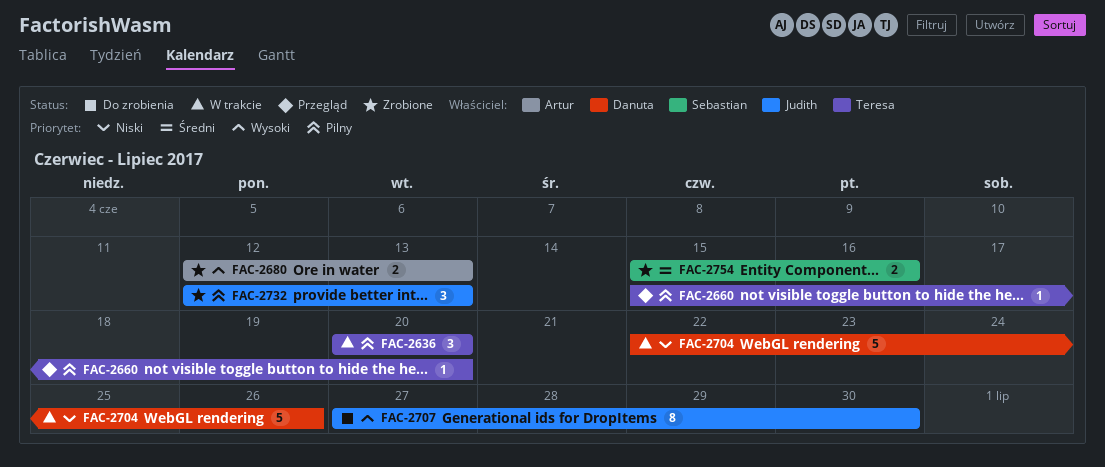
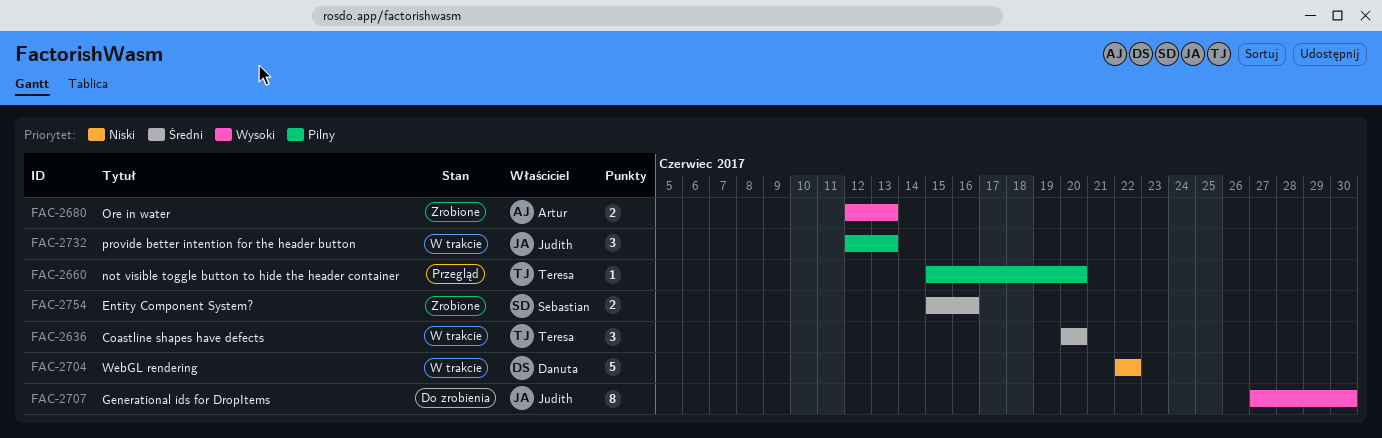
FAC-2636, priority: Pilny -> Średni
FAC-2704, due: Jun 26 -> Jun 22
FAC-2732, status: Zrobione -> W trakcie

